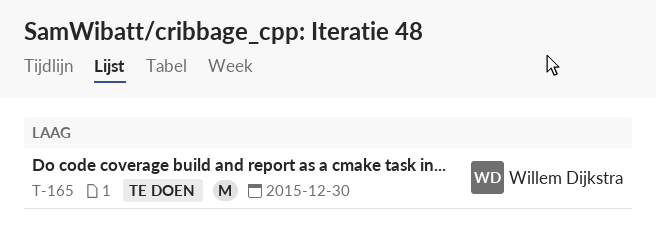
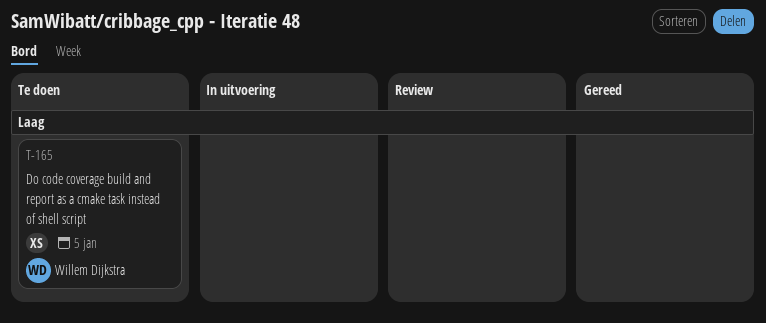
T-165, estimate: M -> XS
T-165, due: Dec 30 -> Jan 5

